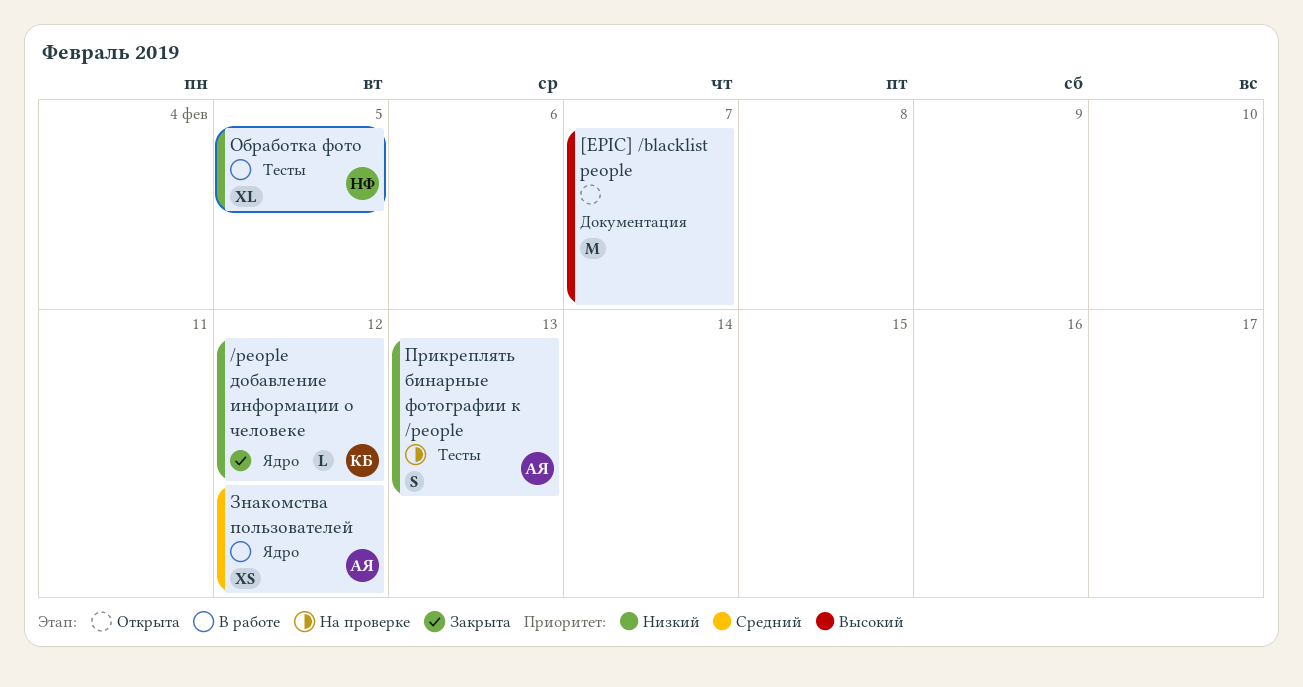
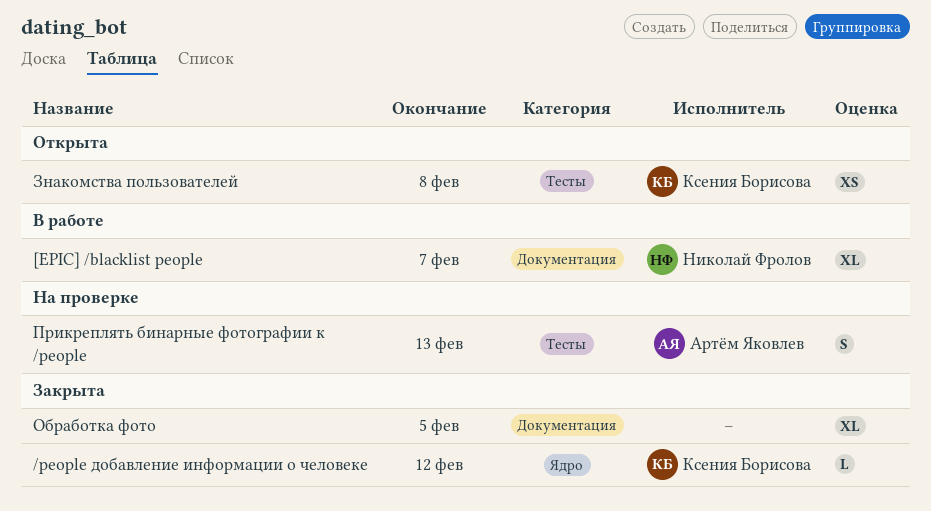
[EPIC] /blacklist people, status: Открыта -> В работе
[EPIC] /blacklist people, owner: none -> Николай Фролов
[EPIC] /blacklist people, estimate: M -> XL
Знакомства пользователей, status: В работе -> Открыта
Знакомства пользователей, owner: Артём Яковлев -> Ксения Борисова
Знакомства пользователей, label: Ядро -> Тесты
Знакомства пользователей, due: Feb 12 -> Feb 8
Обработка фото, status: В работе -> Закрыта
Обработка фото, owner: Николай Фролов -> none
Обработка фото, label: Тесты -> Документация

